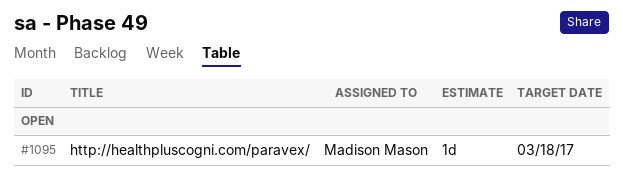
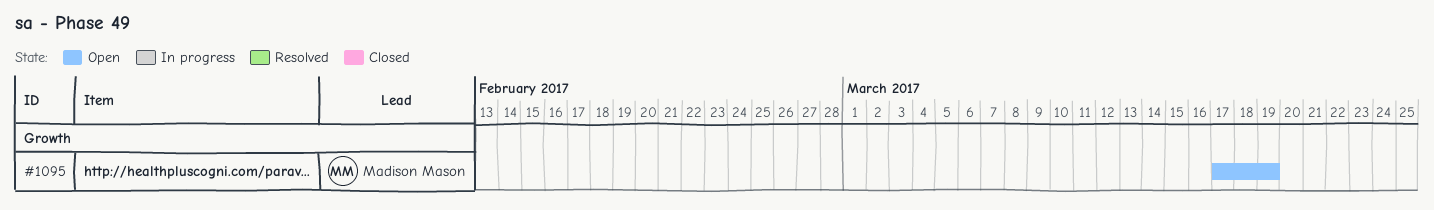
#1095, due: Mar 18 -> Mar 19

